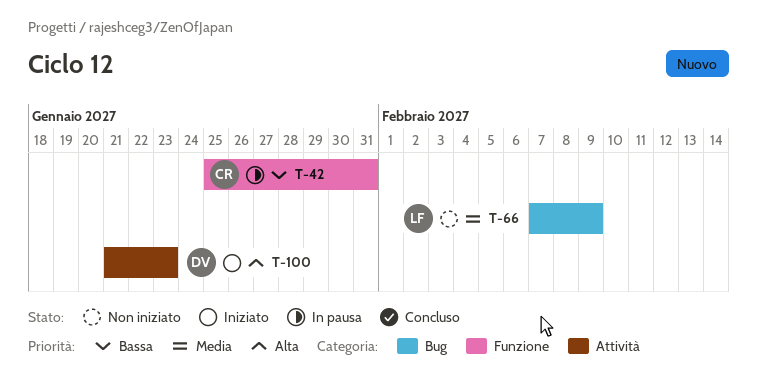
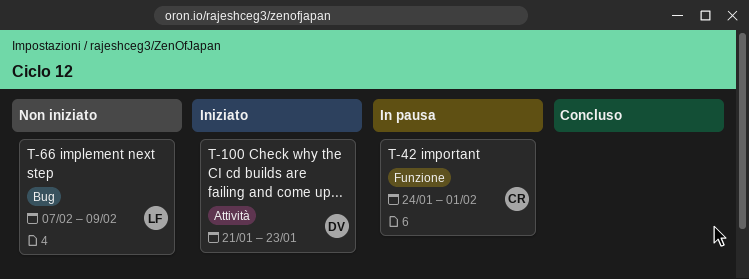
T-42, start: Jan 25 -> Jan 24
T-42, due: Jan 31 -> Feb 1

